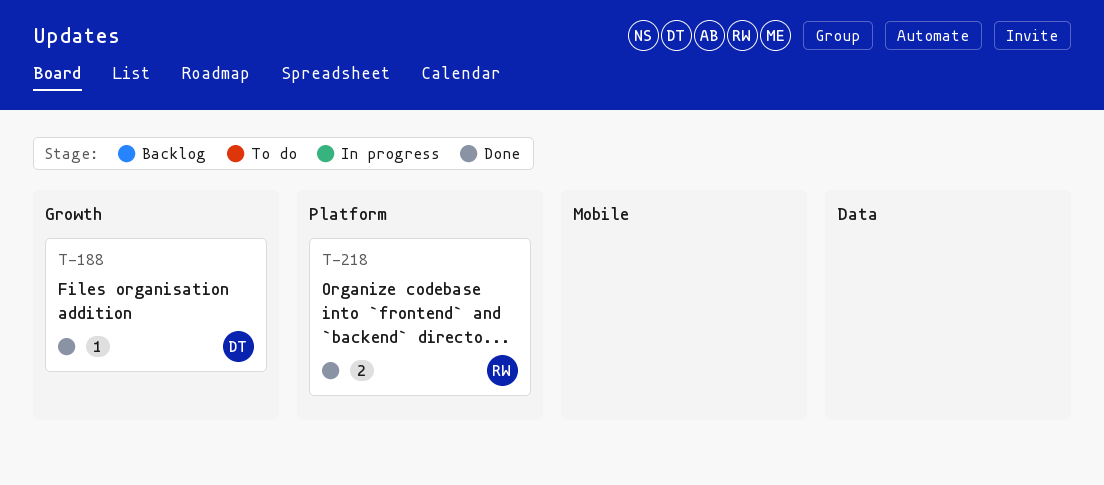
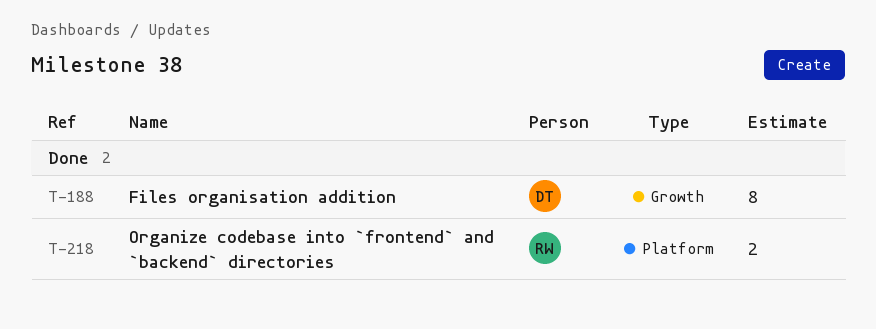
T-188, estimate: 1 -> 8

